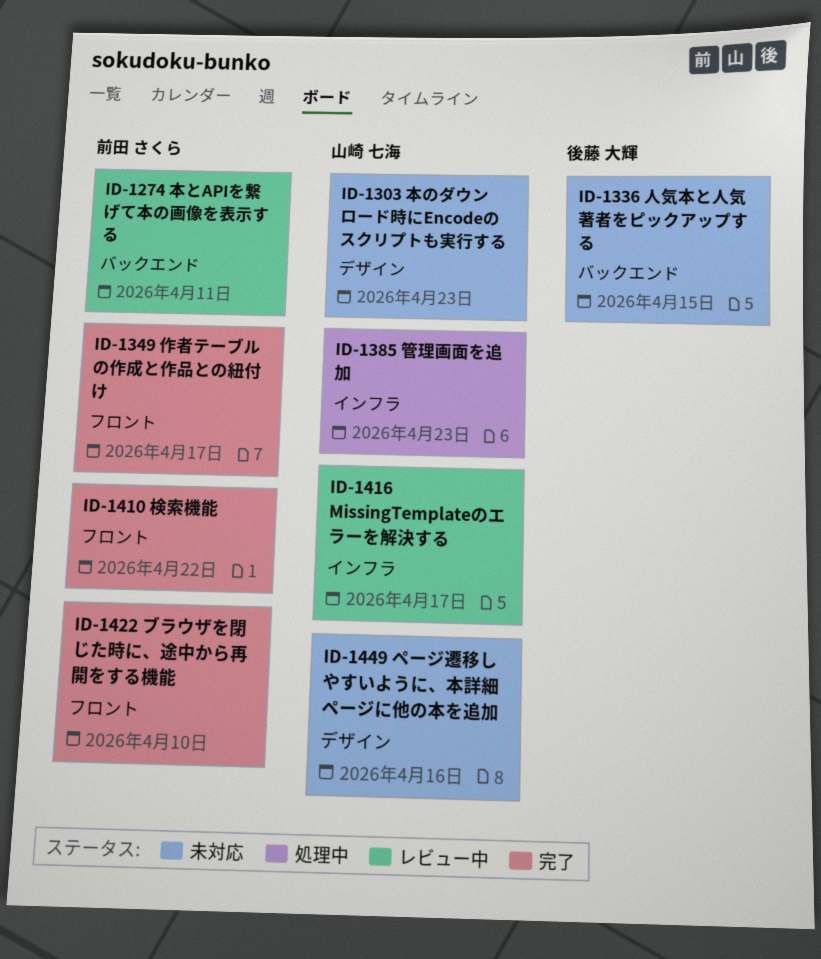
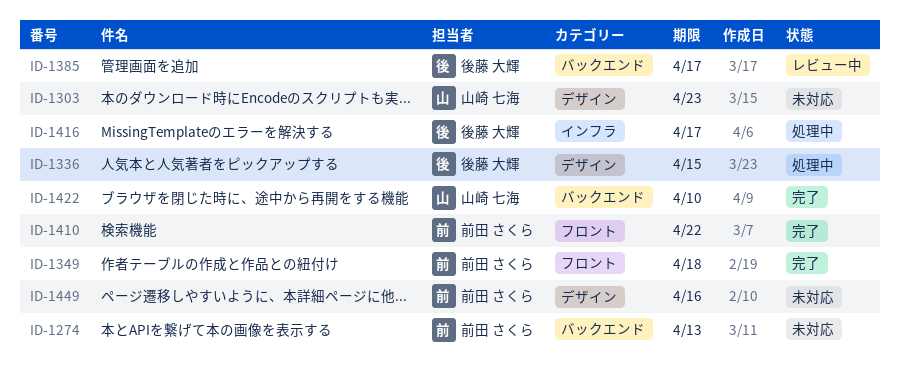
ID-1274, status: レビュー中 -> 未対応
ID-1274, due: Apr 11 -> Apr 13
ID-1336, status: 未対応 -> 処理中
ID-1336, label: バックエンド -> デザイン
ID-1349, due: Apr 17 -> Apr 18
ID-1385, status: 処理中 -> レビュー中
ID-1385, owner: 山崎 七海 -> 後藤 大輝
ID-1385, label: インフラ -> バックエンド
ID-1385, due: Apr 23 -> Apr 17
ID-1416, status: レビュー中 -> 処理中
ID-1416, owner: 山崎 七海 -> 後藤 大輝
ID-1422, owner: 前田 さくら -> 山崎 七海
ID-1422, label: フロント -> バックエンド
ID-1449, owner: 山崎 七海 -> 前田 さくら

